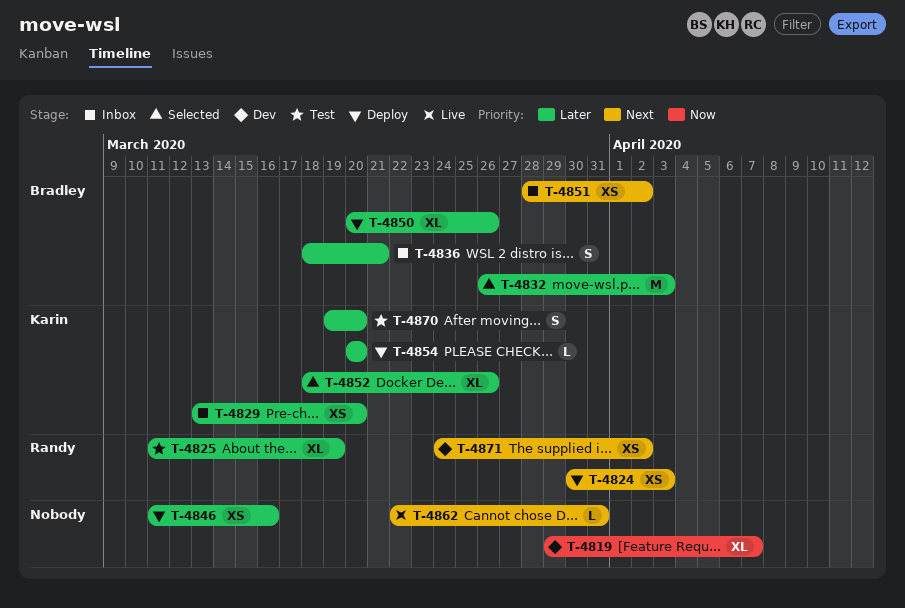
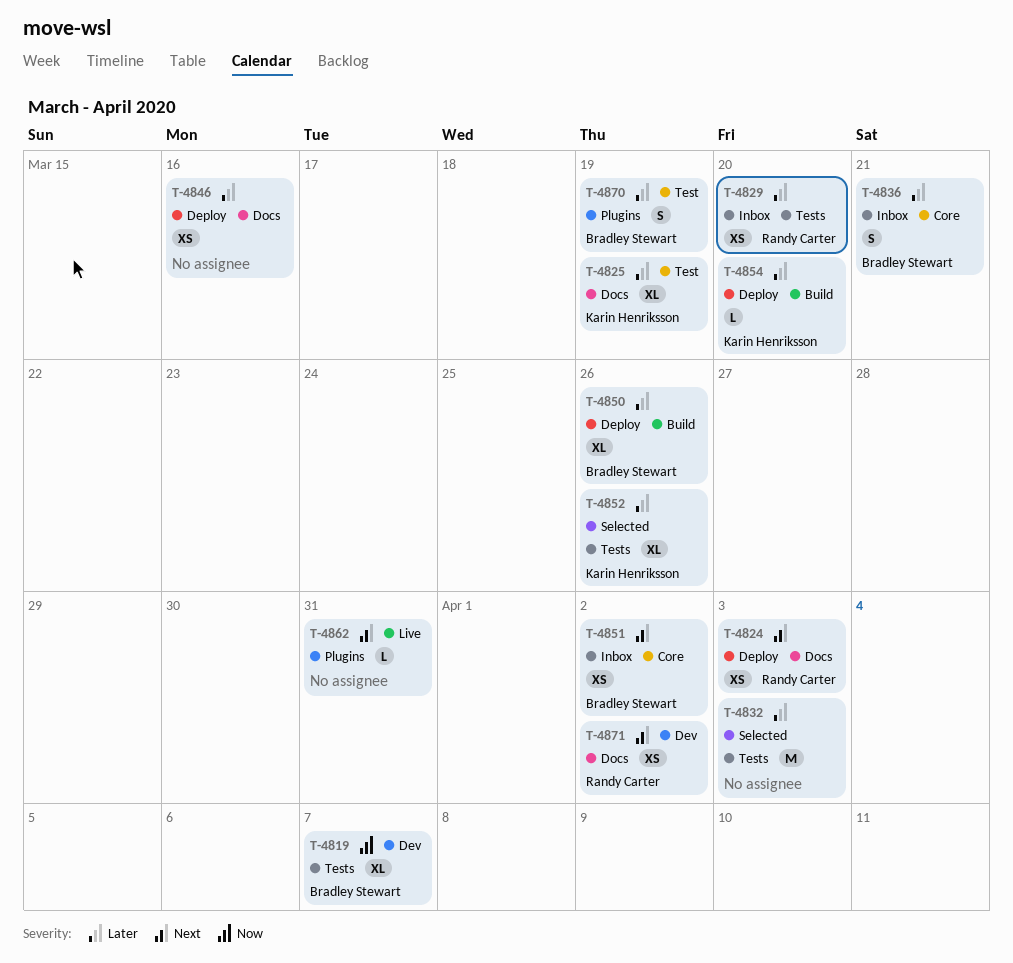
T-4819, owner: none -> Bradley Stewart
T-4825, owner: Randy Carter -> Karin Henriksson
T-4829, owner: Karin Henriksson -> Randy Carter
T-4832, owner: Bradley Stewart -> none
T-4870, owner: Karin Henriksson -> Bradley Stewart
T-4870, due: Mar 20 -> Mar 19

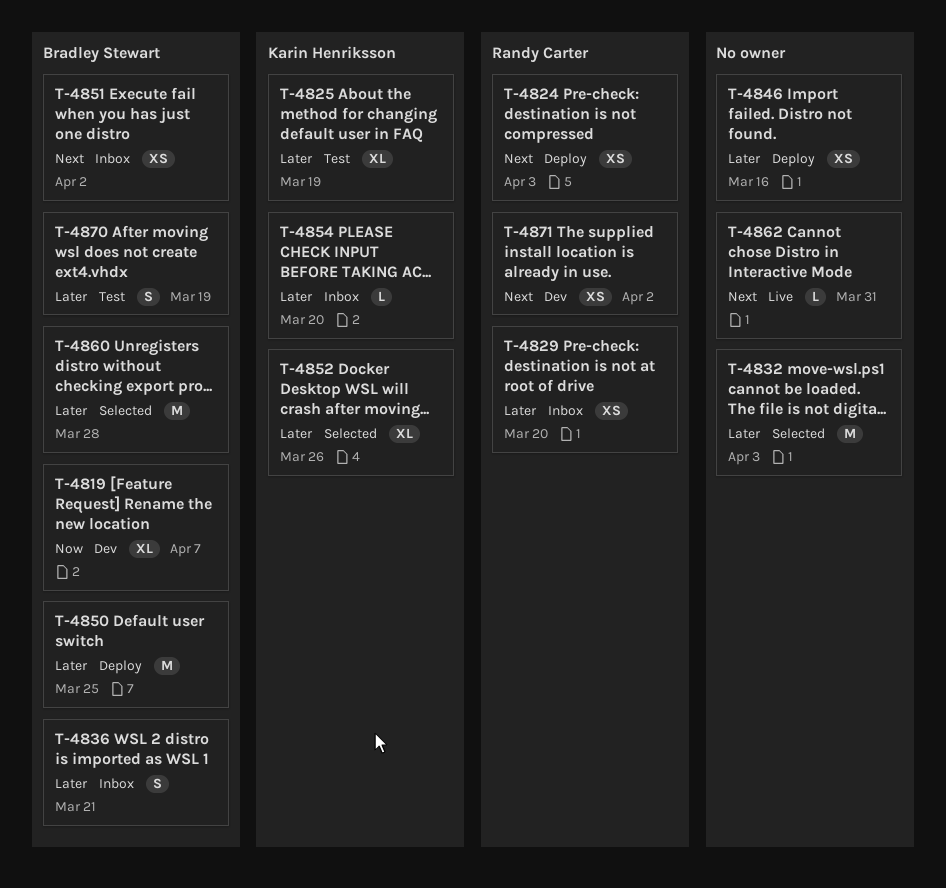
T-4850, estimate: XL -> M
T-4850, due: Mar 26 -> Mar 25
T-4854, status: Deploy -> Inbox
T-4860: none -> present

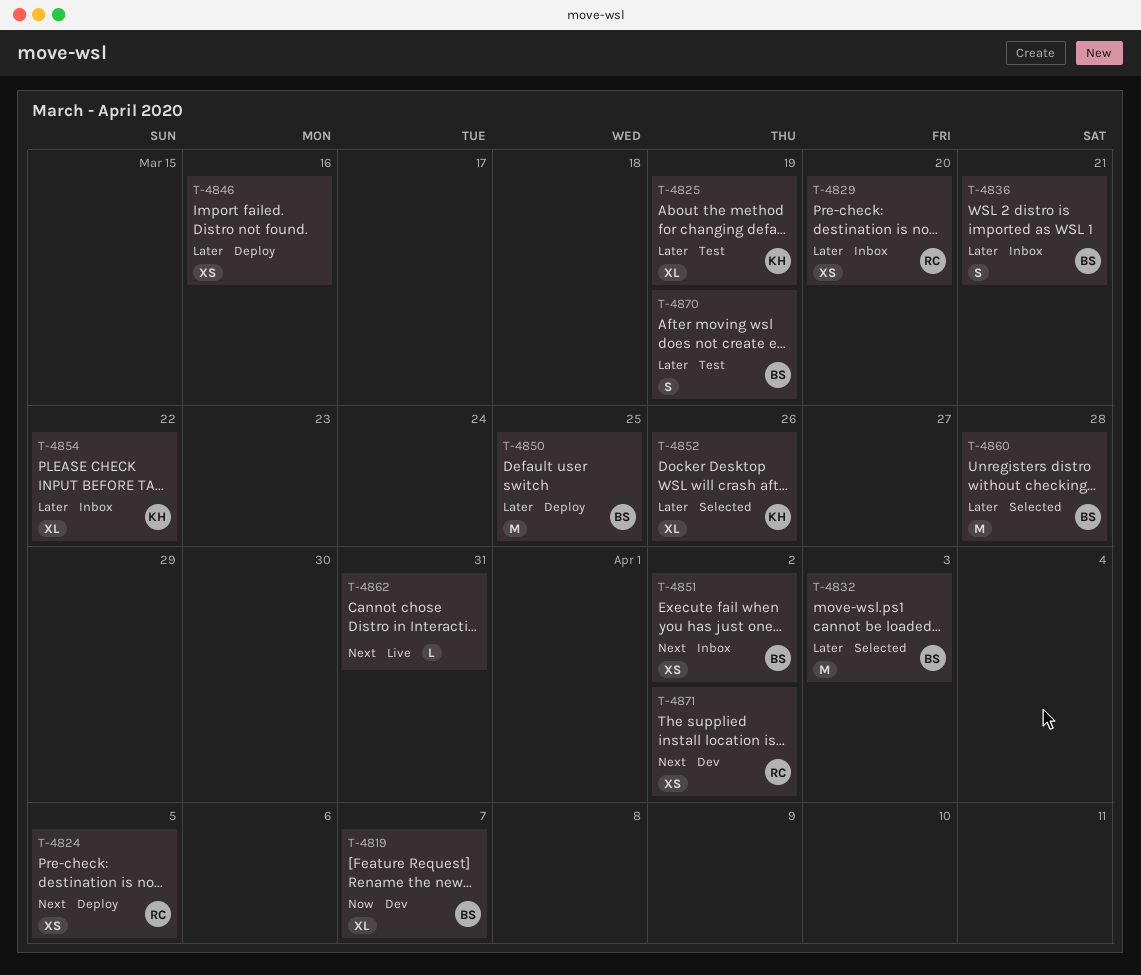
T-4824, due: Apr 3 -> Apr 5
T-4832, owner: none -> Bradley Stewart
T-4854, estimate: L -> XL
T-4854, due: Mar 20 -> Mar 22

